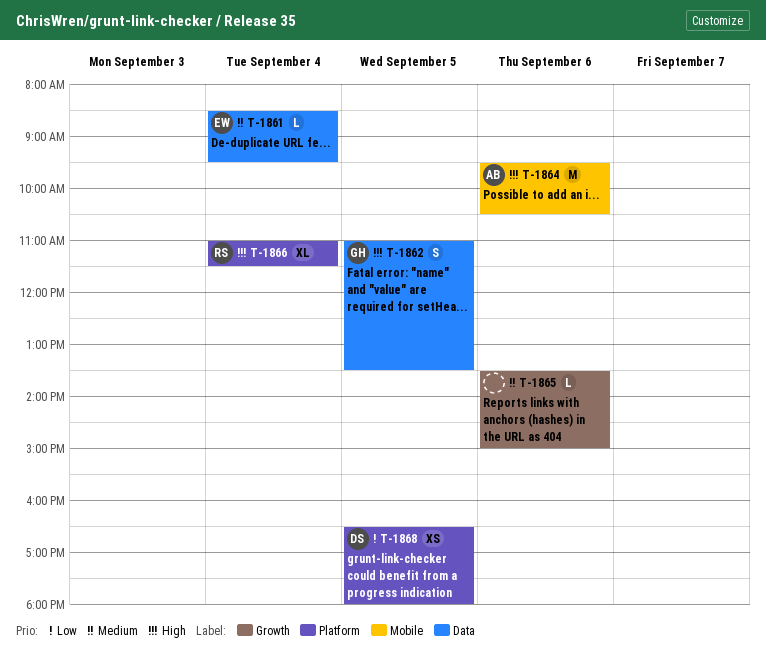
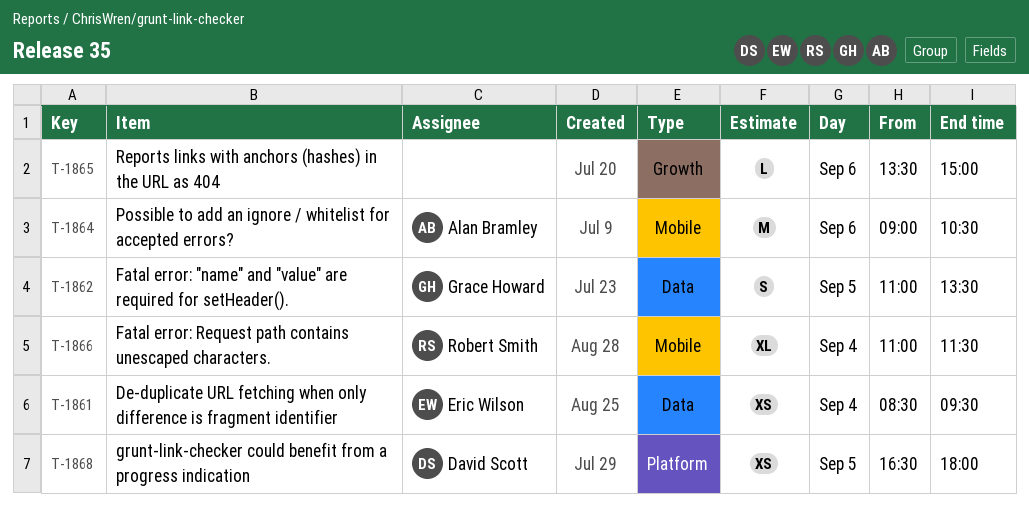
T-1861, estimate: L -> XS
T-1864, begins: 09:30 -> 09:00
T-1866, label: Platform -> Mobile

